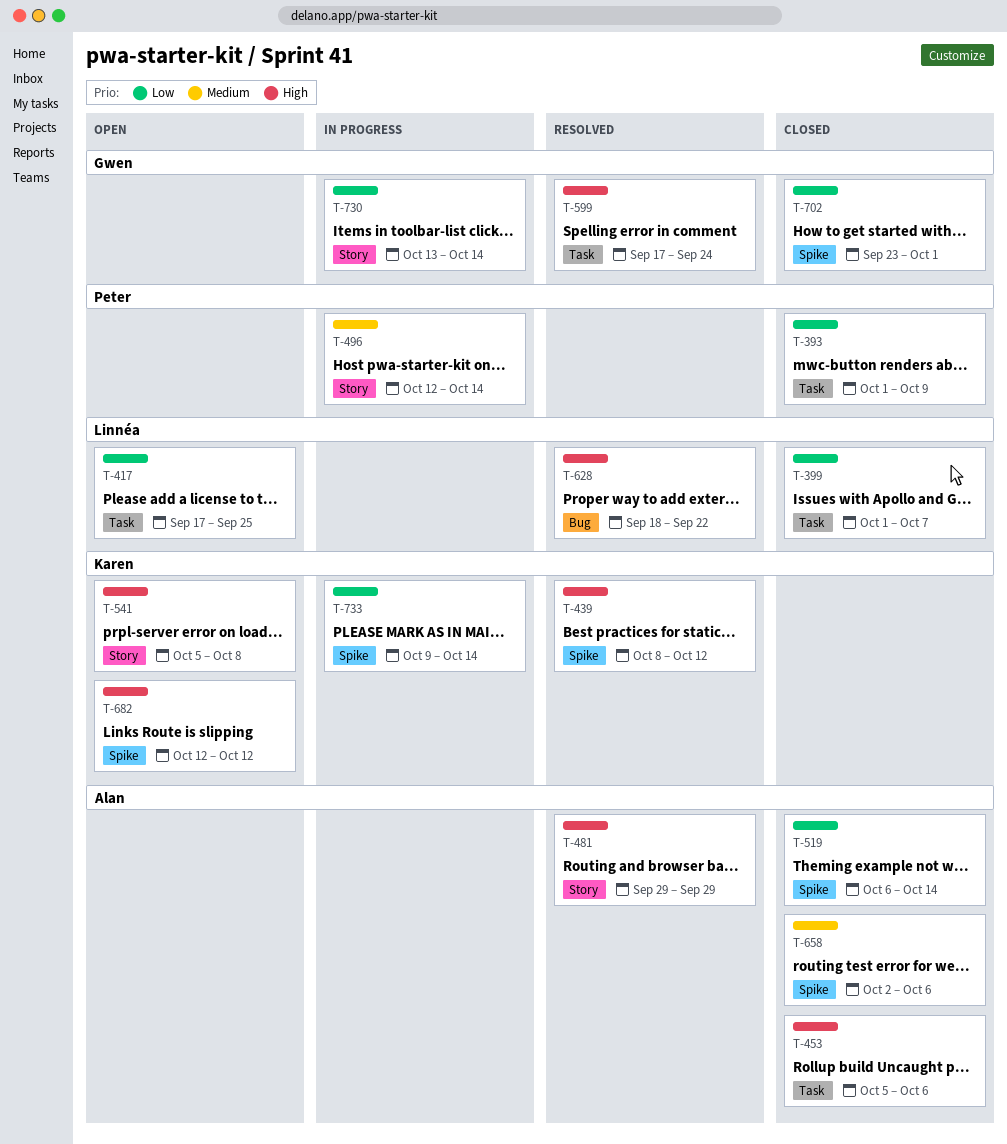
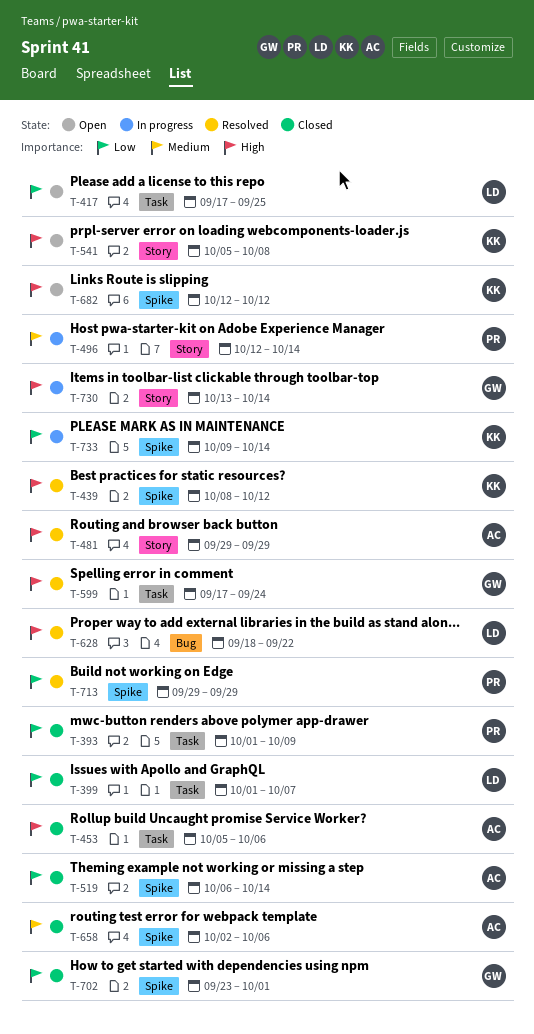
T-713: none -> present
T-730, priority: Low -> High

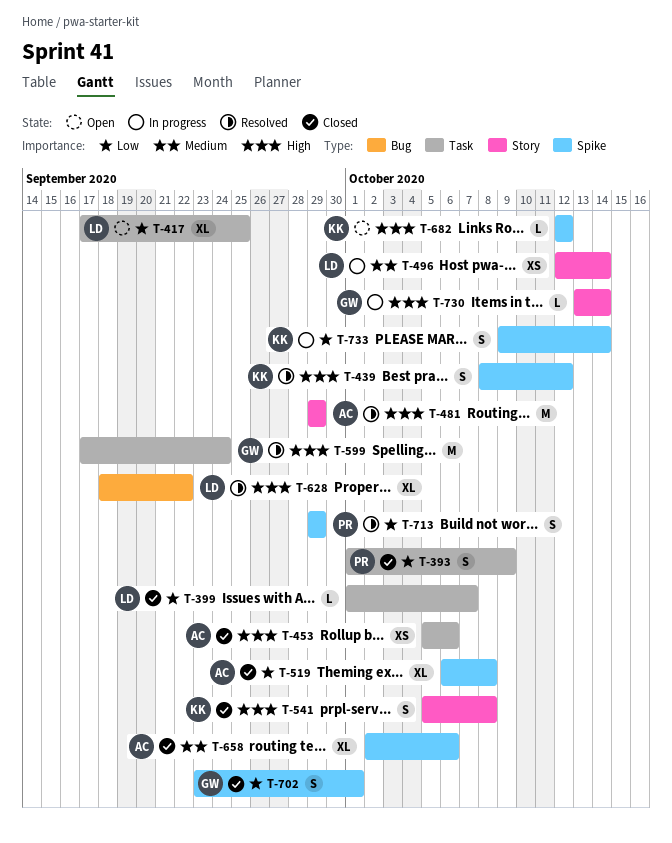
T-496, owner: PR -> LD
T-519, due: Oct 14 -> Oct 8
T-541, status: Open -> Closed

